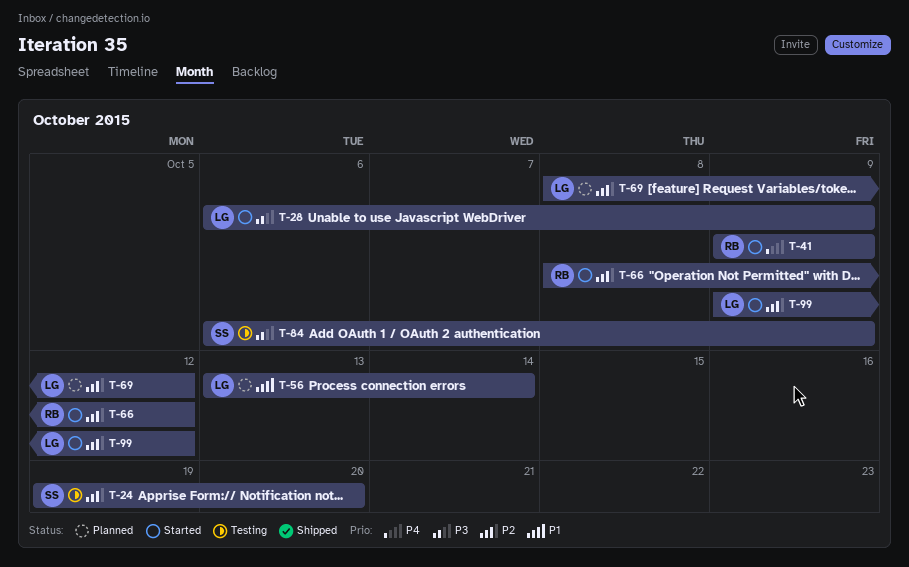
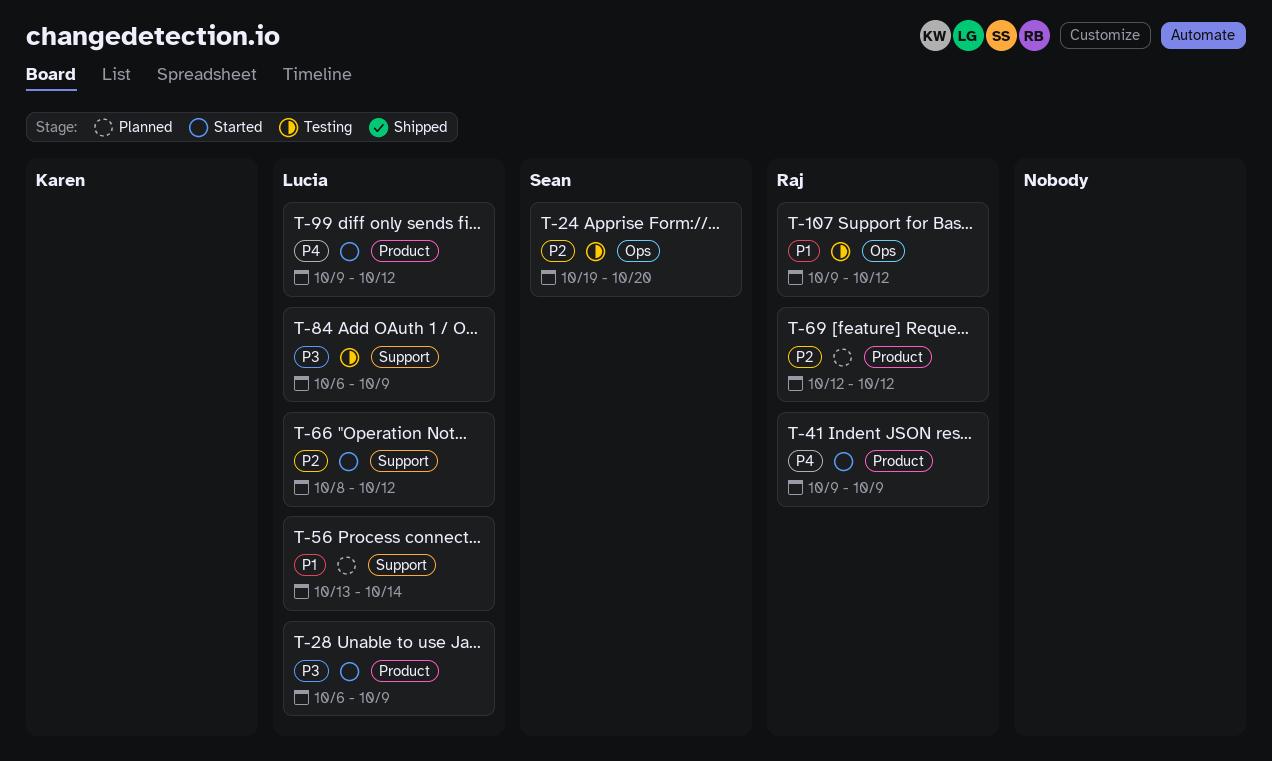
T-66, owner: Raj -> Lucia
T-69, owner: Lucia -> Raj
T-69, start: Oct 8 -> Oct 12
T-84, owner: Sean -> Lucia
T-99, priority: P2 -> P4
T-107: none -> present

